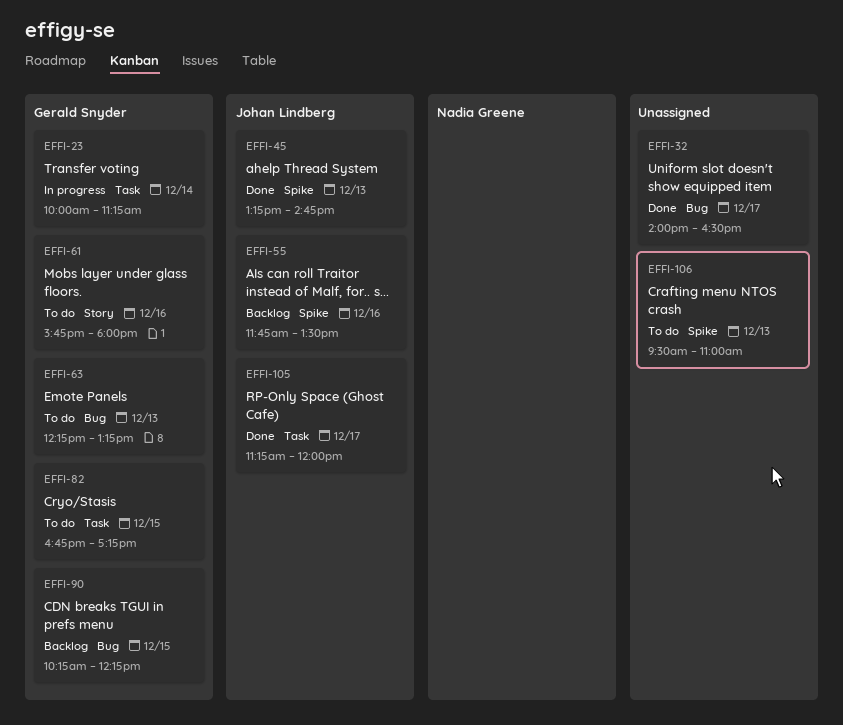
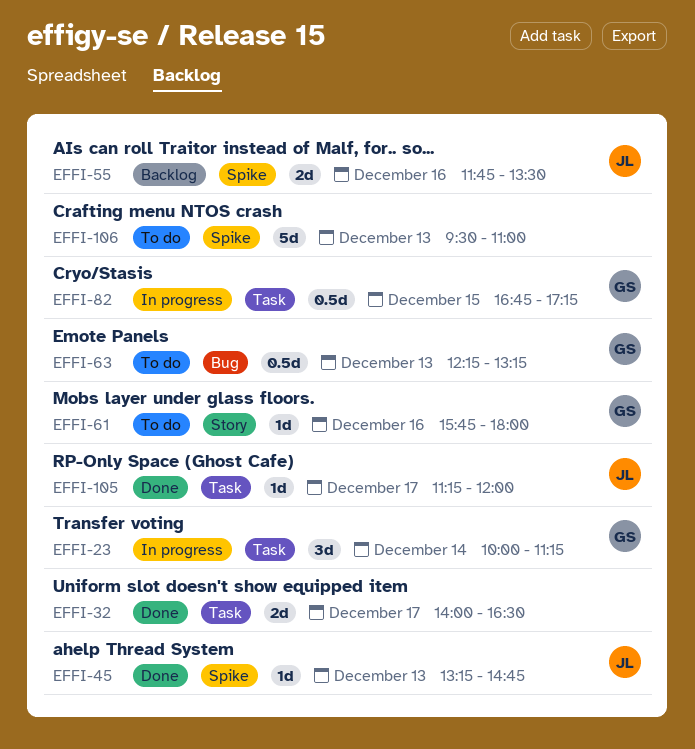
EFFI-32, label: Bug -> Task
EFFI-82, status: To do -> In progress
EFFI-90: present -> none

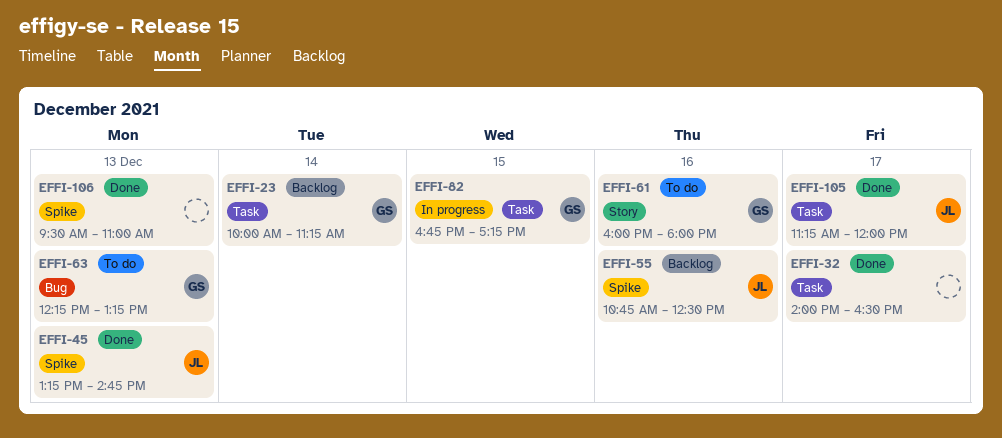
EFFI-23, status: In progress -> Backlog
EFFI-55, begins: 11:45 -> 10:45
EFFI-55, ends: 13:30 -> 12:30
EFFI-61, begins: 15:45 -> 16:00
EFFI-106, status: To do -> Done

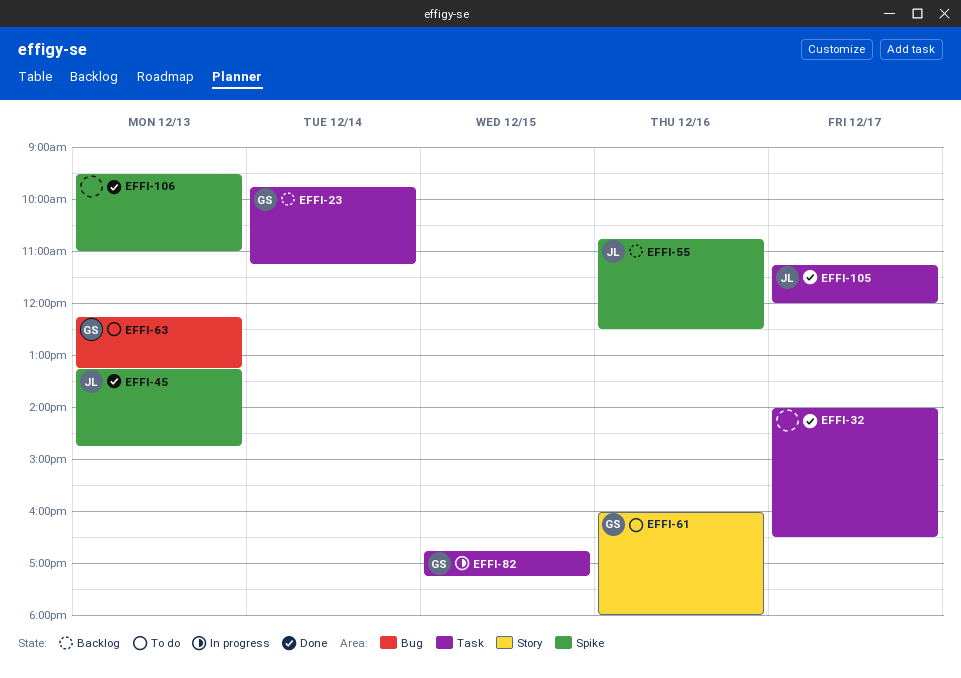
EFFI-23, begins: 10:00 -> 09:45

